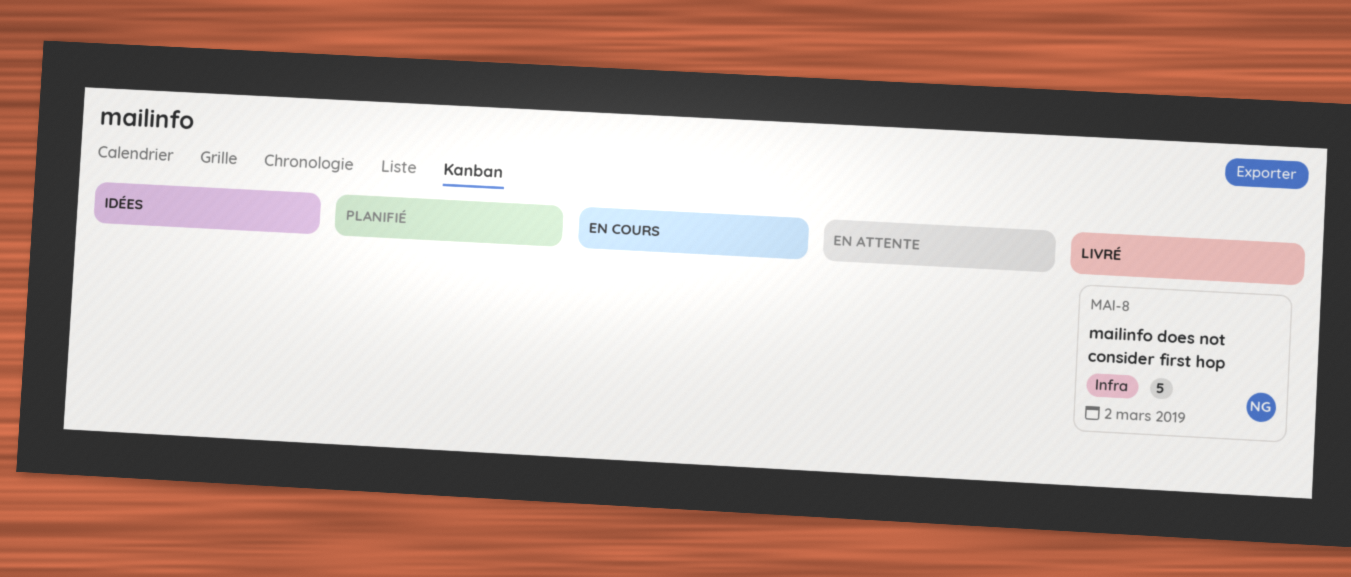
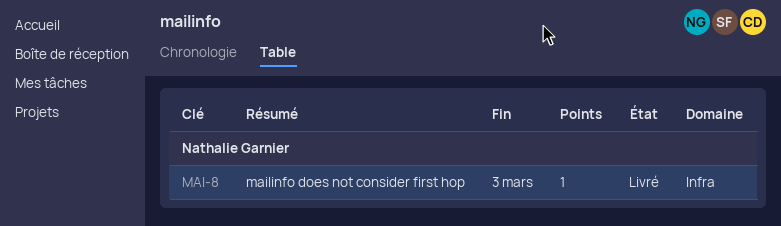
MAI-8, estimate: 5 -> 1
MAI-8, due: Mar 2 -> Mar 3

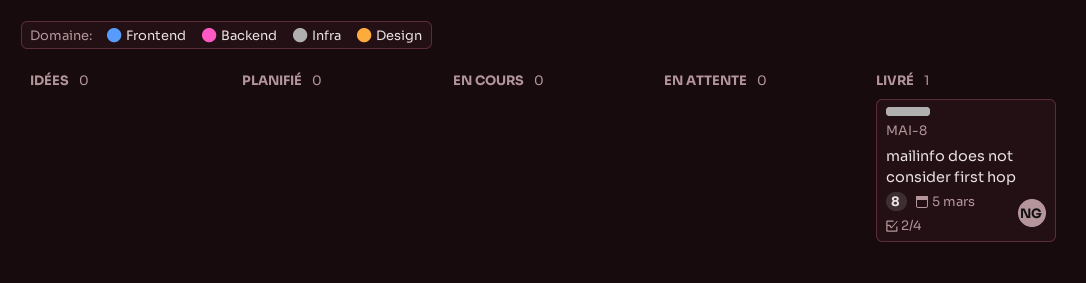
MAI-8, estimate: 1 -> 8
MAI-8, due: Mar 3 -> Mar 5

